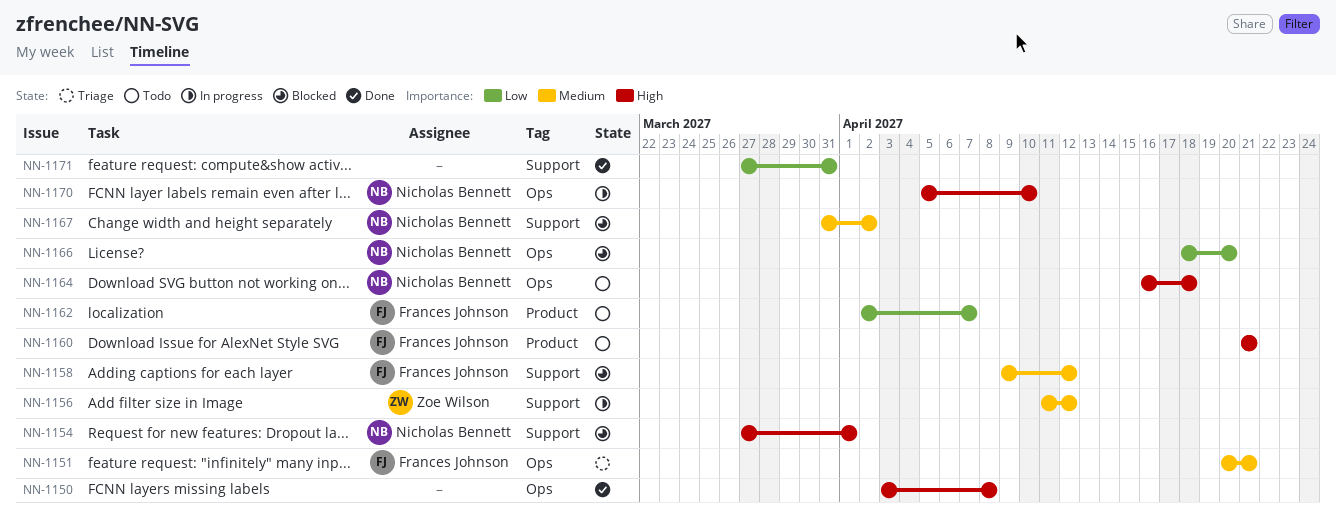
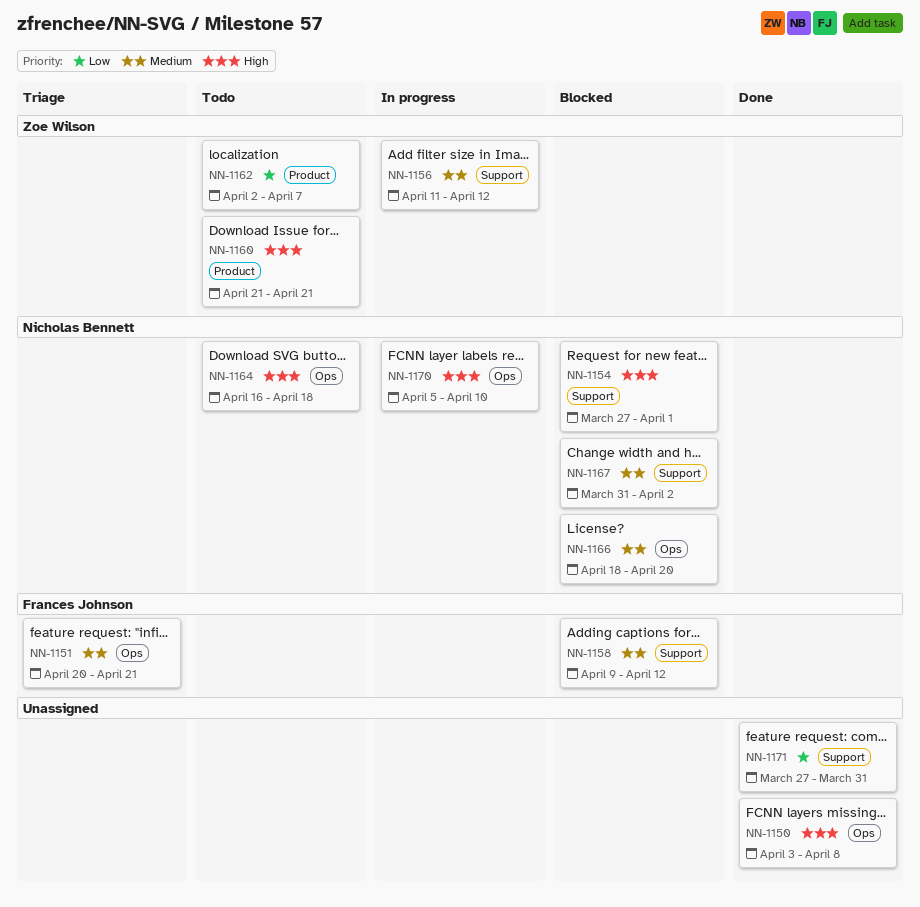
NN-1160, owner: Frances Johnson -> Zoe Wilson
NN-1162, owner: Frances Johnson -> Zoe Wilson
NN-1166, priority: Low -> Medium

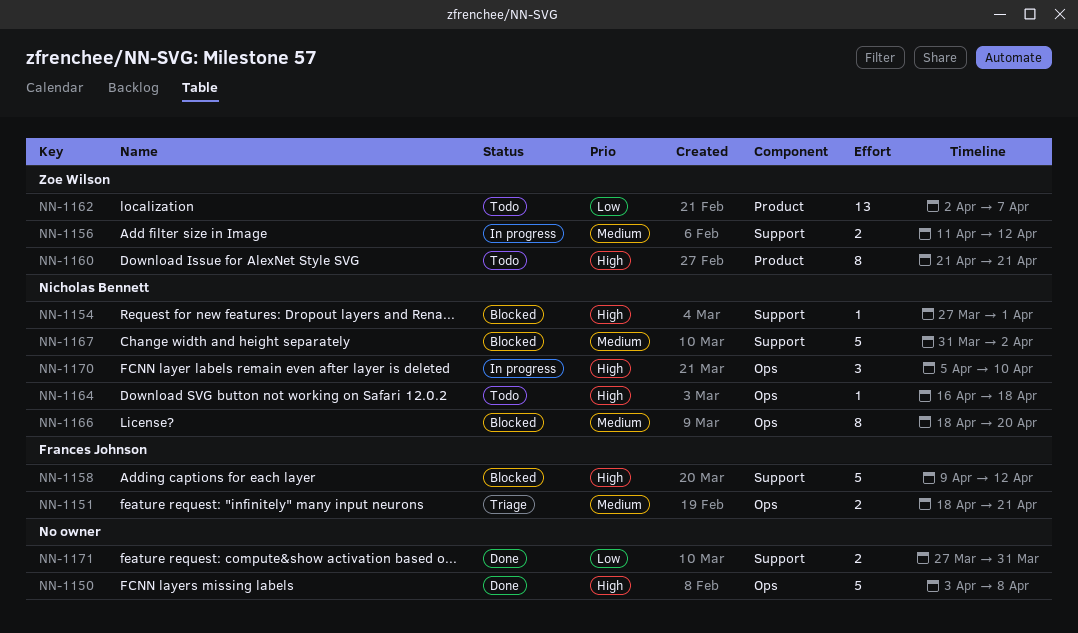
NN-1151, start: Apr 20 -> Apr 18
NN-1158, priority: Medium -> High

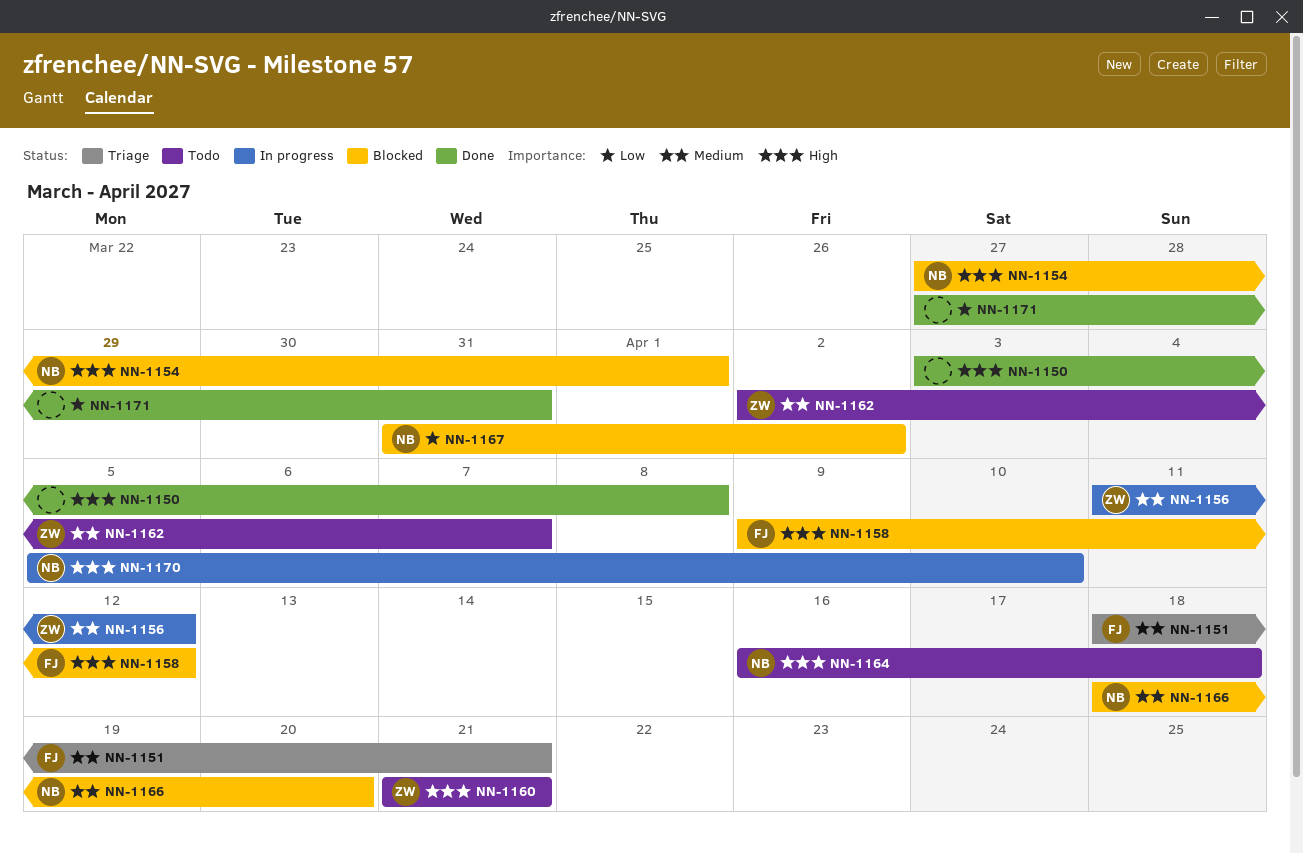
NN-1162, priority: Low -> Medium
NN-1167, priority: Medium -> Low

